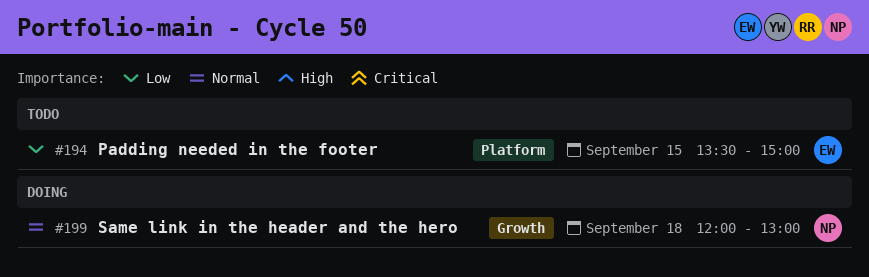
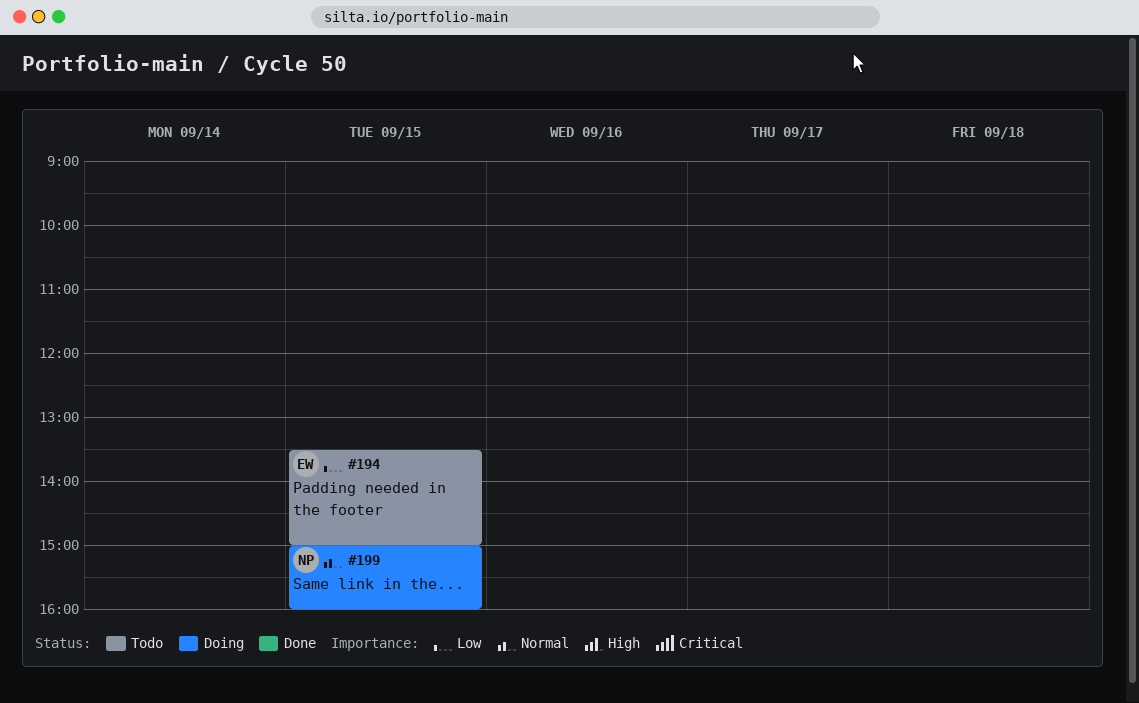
#199, day: Sep 18 -> Sep 15
#199, begins: 12:00 -> 15:00
#199, ends: 13:00 -> 16:00

